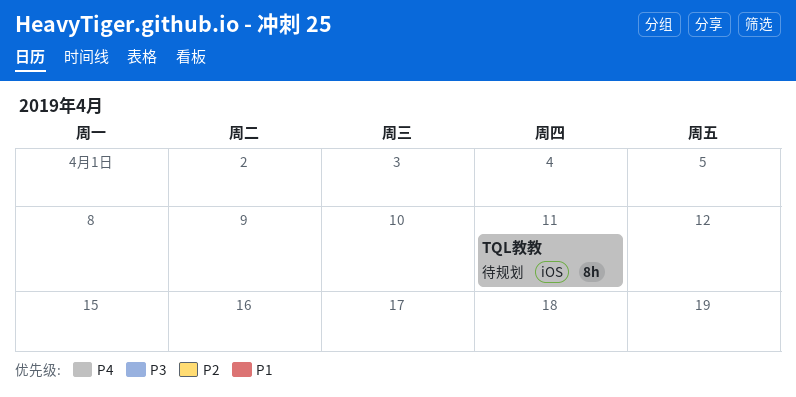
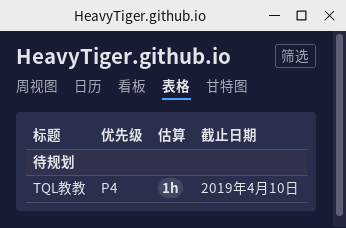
TQL教教, estimate: 8h -> 1h
TQL教教, due: Apr 11 -> Apr 10

